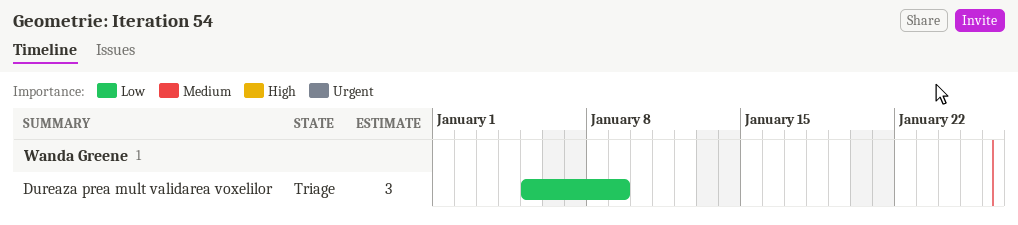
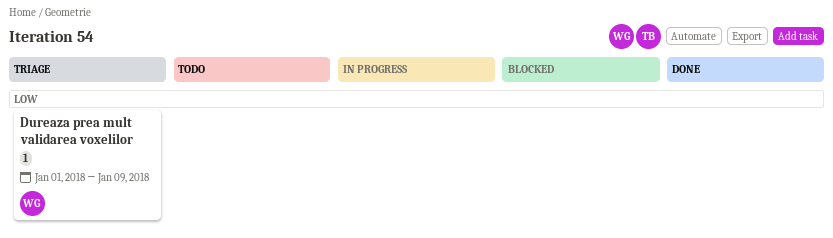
Dureaza prea mult validarea voxelilor, estimate: 3 -> 1
Dureaza prea mult validarea voxelilor, start: Jan 5 -> Jan 1

